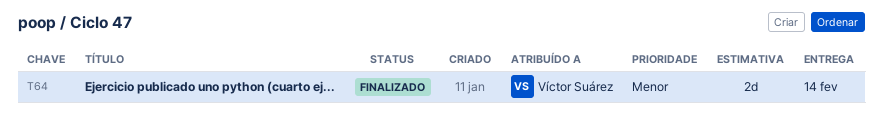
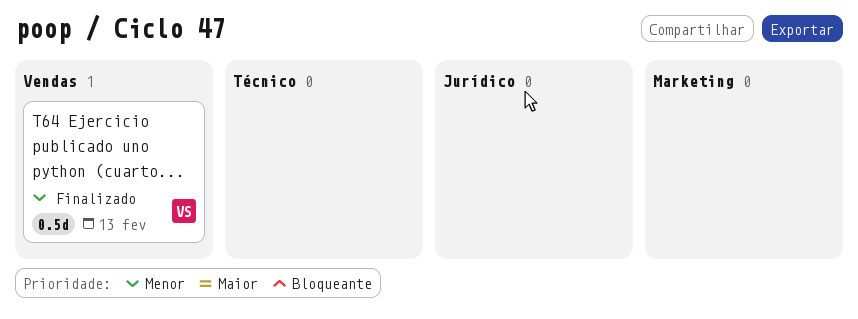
T64, estimate: 2d -> 0.5d
T64, due: Feb 14 -> Feb 13

